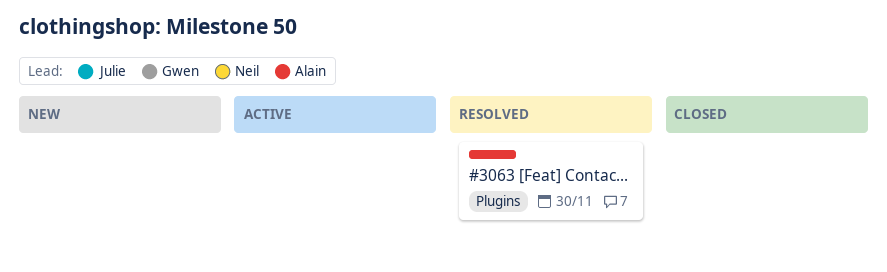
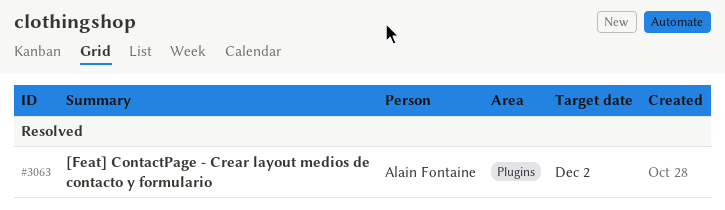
#3063, due: Nov 30 -> Dec 2

